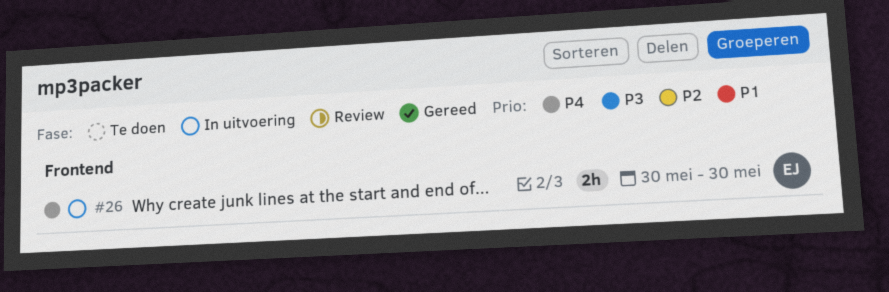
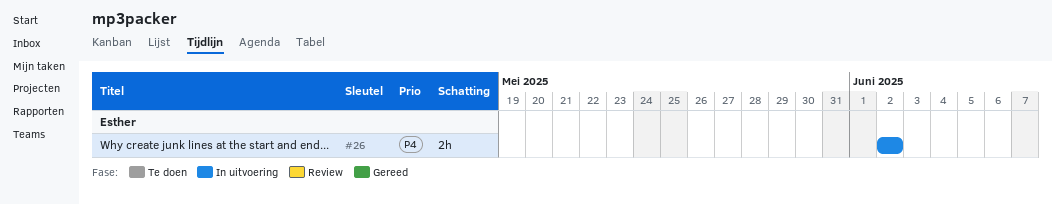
#26, start: May 30 -> Jun 2
#26, due: May 30 -> Jun 2

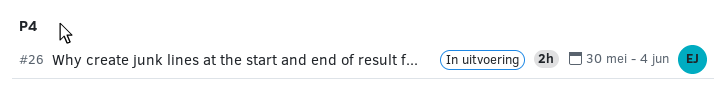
#26, start: Jun 2 -> May 30
#26, due: Jun 2 -> Jun 4

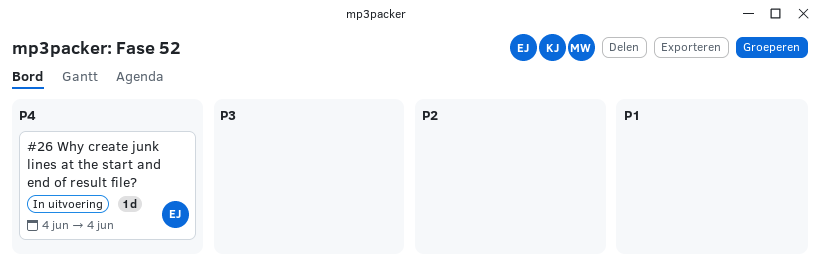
#26, estimate: 2h -> 1d
#26, start: May 30 -> Jun 4

